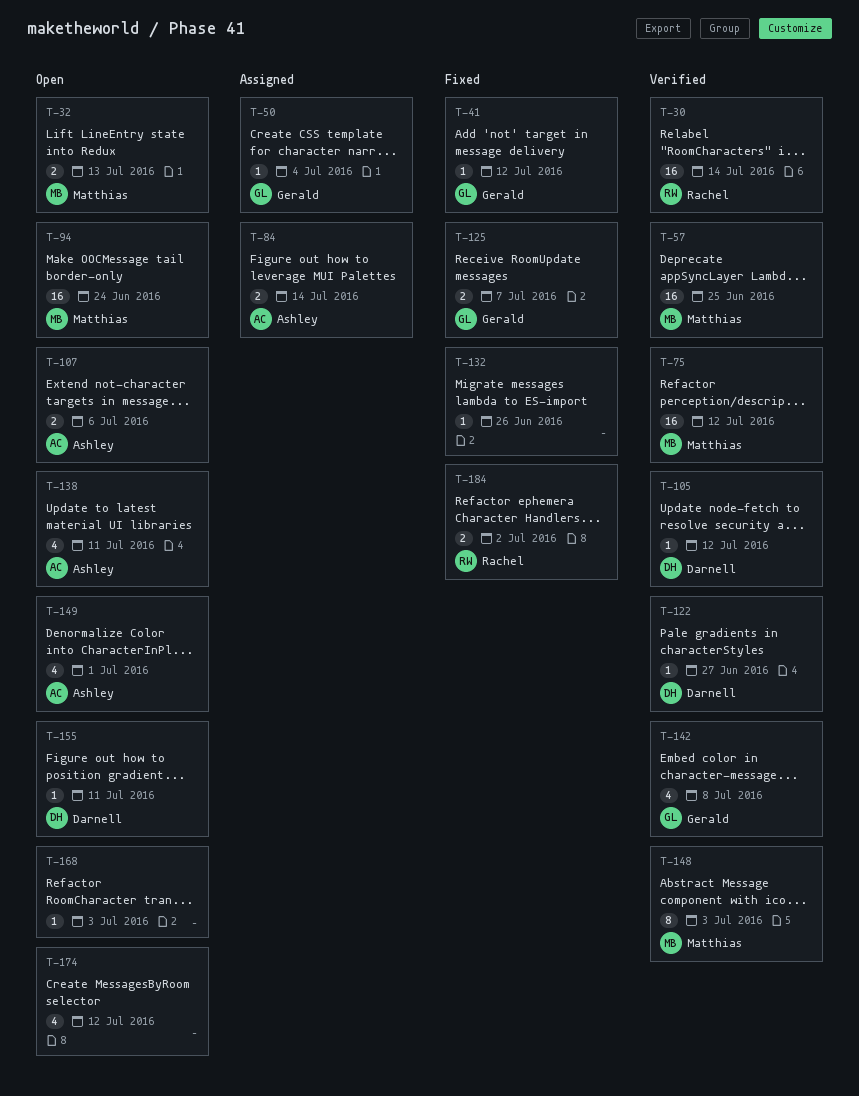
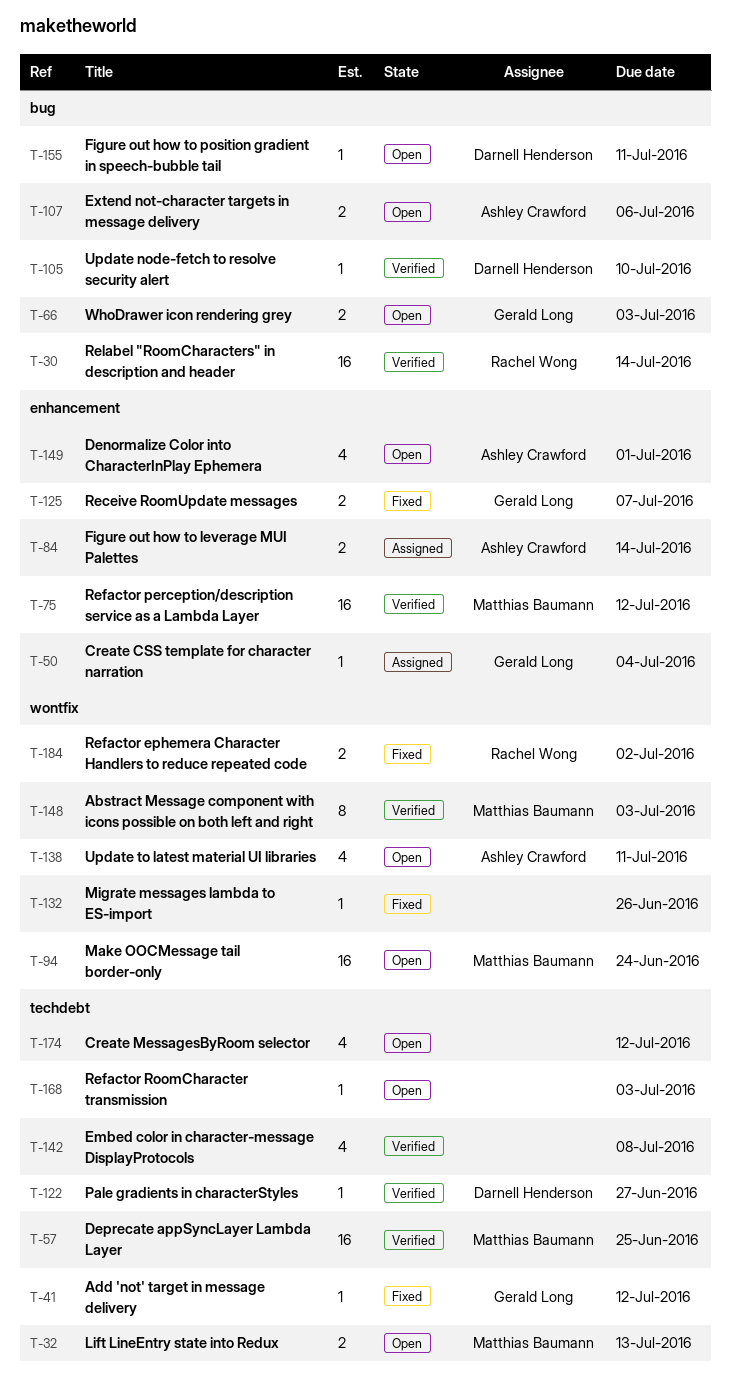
T-66: none -> present
T-105, due: Jul 12 -> Jul 10
T-142, owner: Gerald Long -> none

